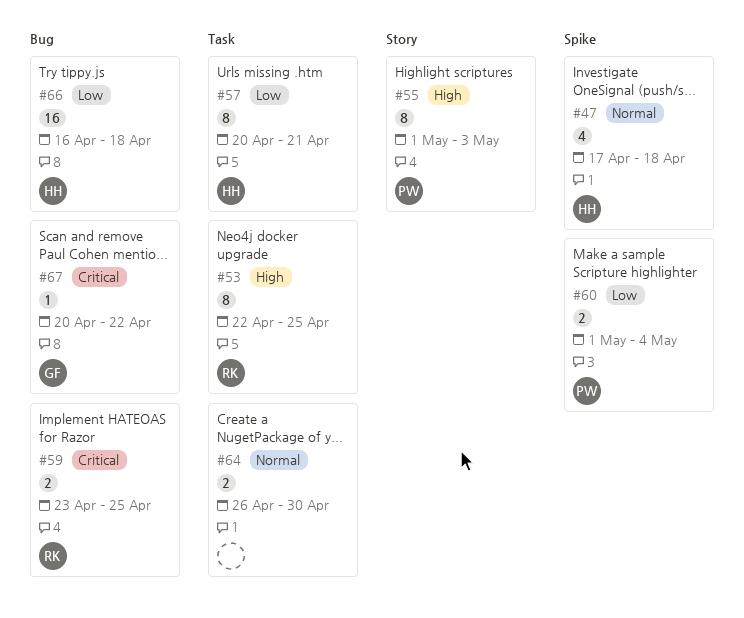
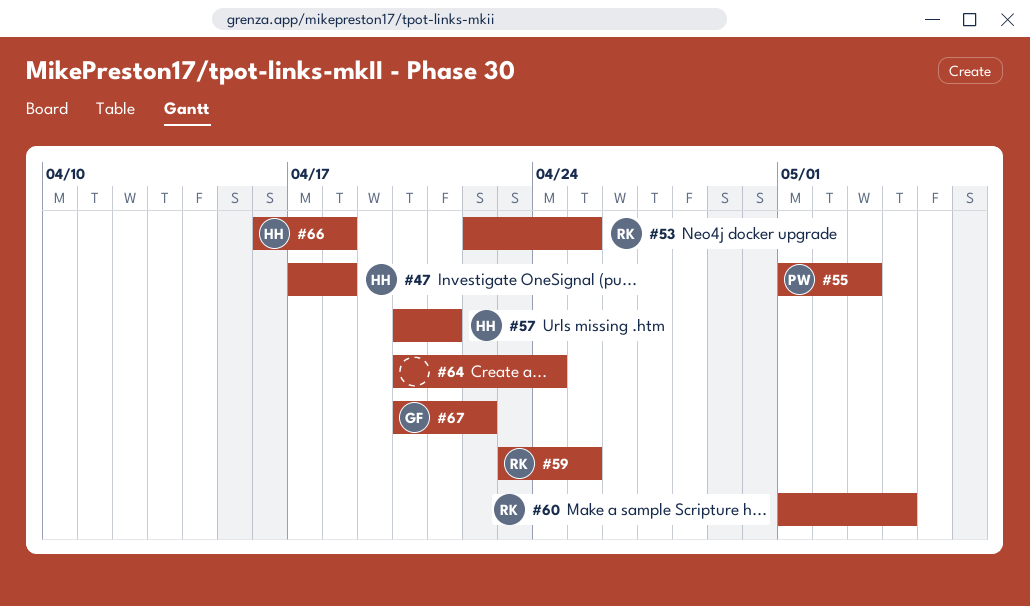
#60, owner: PW -> RK
#64, start: Apr 26 -> Apr 20
#64, due: Apr 30 -> Apr 24

